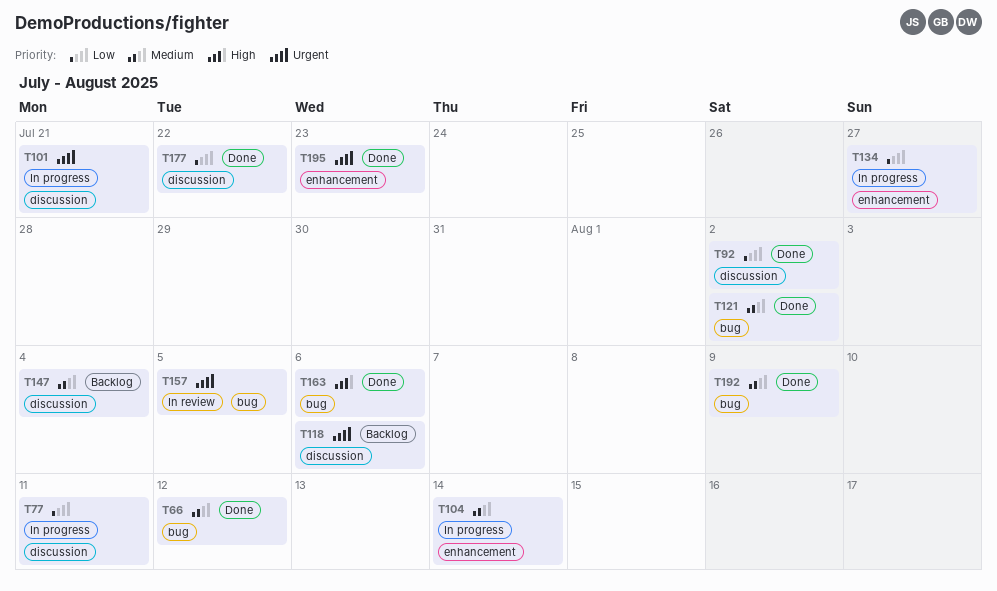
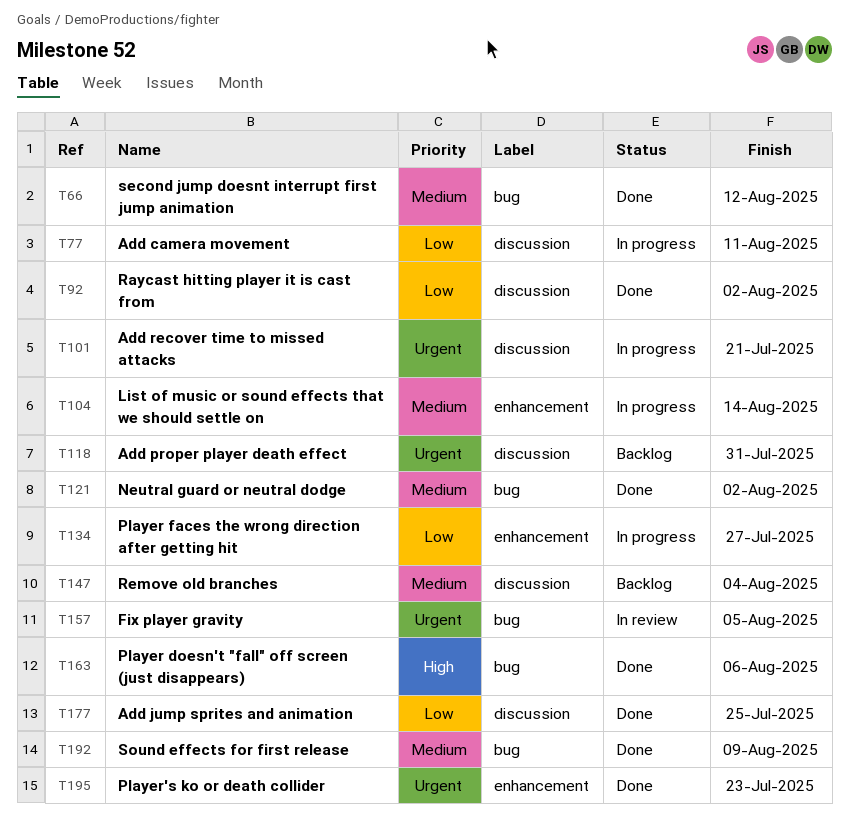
T118, due: Aug 6 -> Jul 31
T177, due: Jul 22 -> Jul 25

